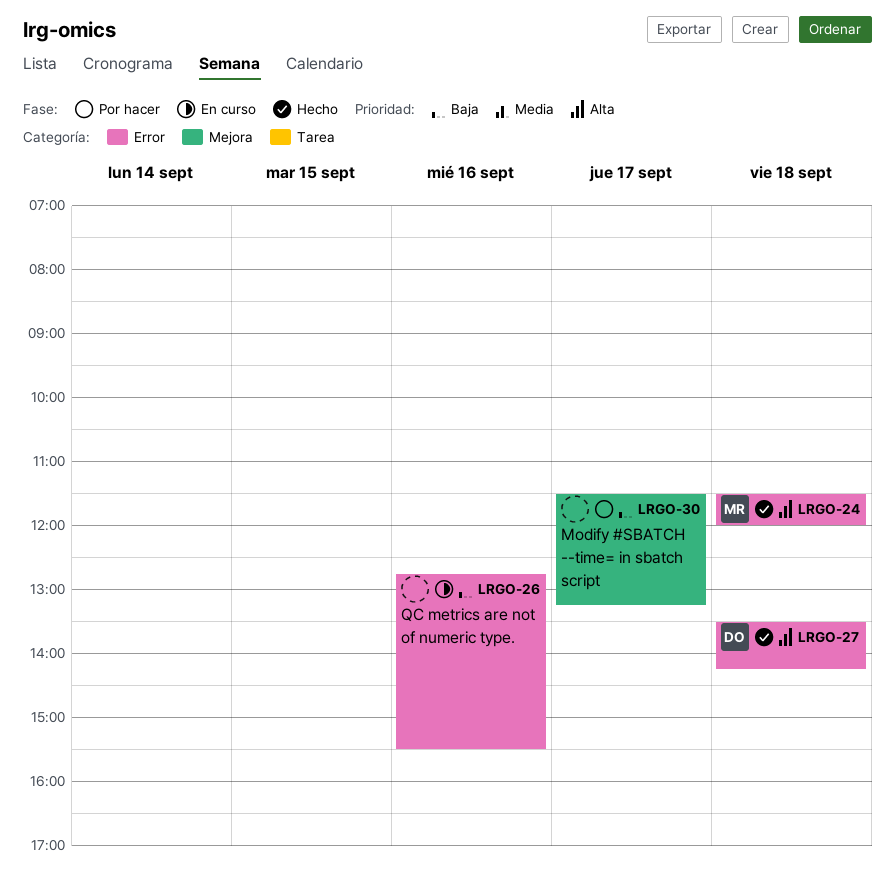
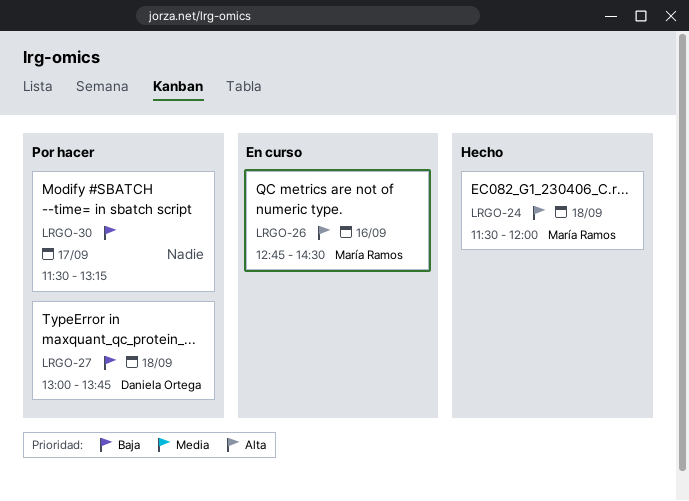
LRGO-26, owner: none -> María Ramos
LRGO-26, priority: Baja -> Alta
LRGO-26, ends: 15:30 -> 14:30
LRGO-27, status: Hecho -> Por hacer
LRGO-27, priority: Alta -> Baja
LRGO-27, begins: 13:30 -> 13:00
LRGO-27, ends: 14:15 -> 13:45

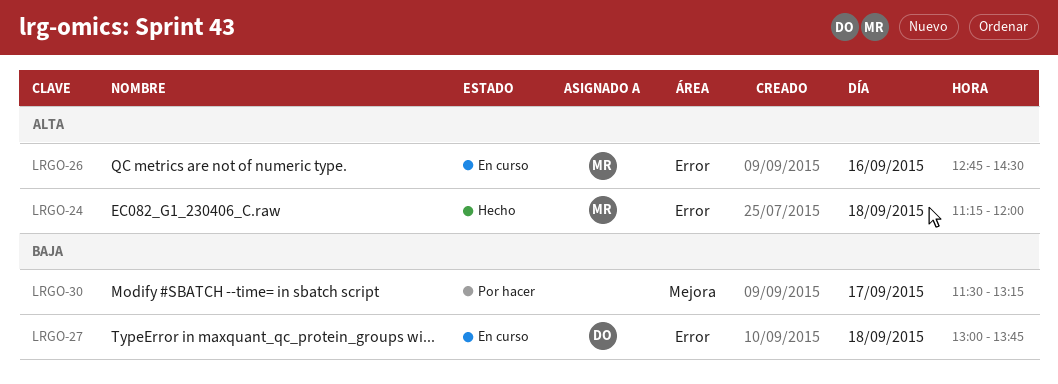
LRGO-24, begins: 11:30 -> 11:15
LRGO-27, status: Por hacer -> En curso

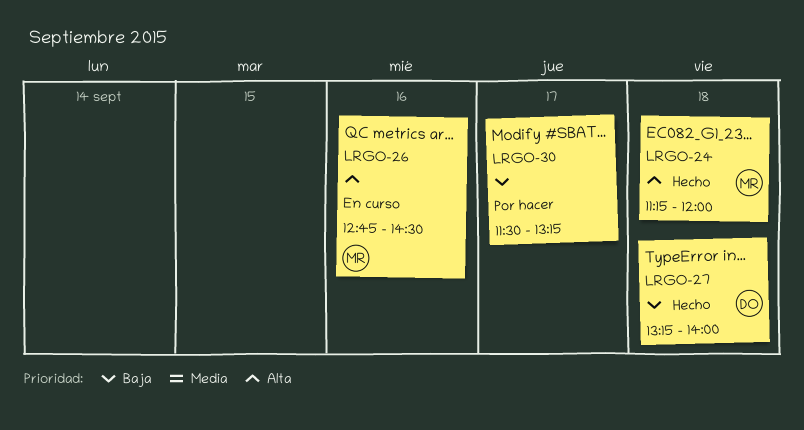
LRGO-27, status: En curso -> Hecho
LRGO-27, begins: 13:00 -> 13:15
LRGO-27, ends: 13:45 -> 14:00

